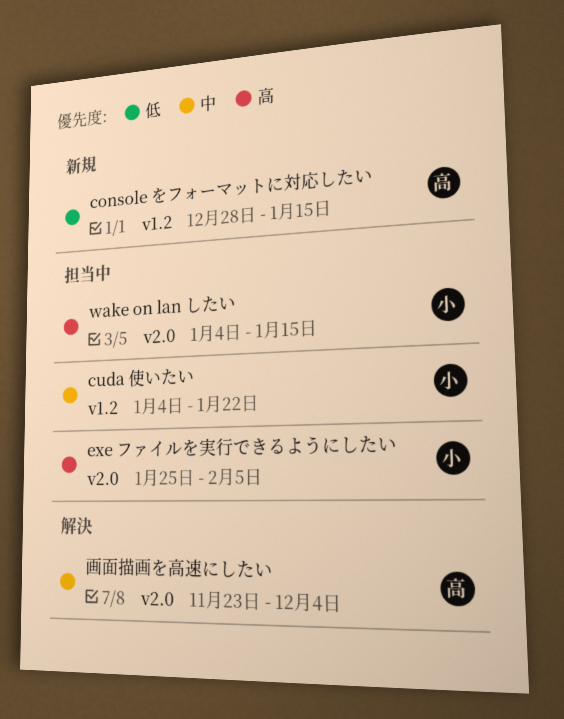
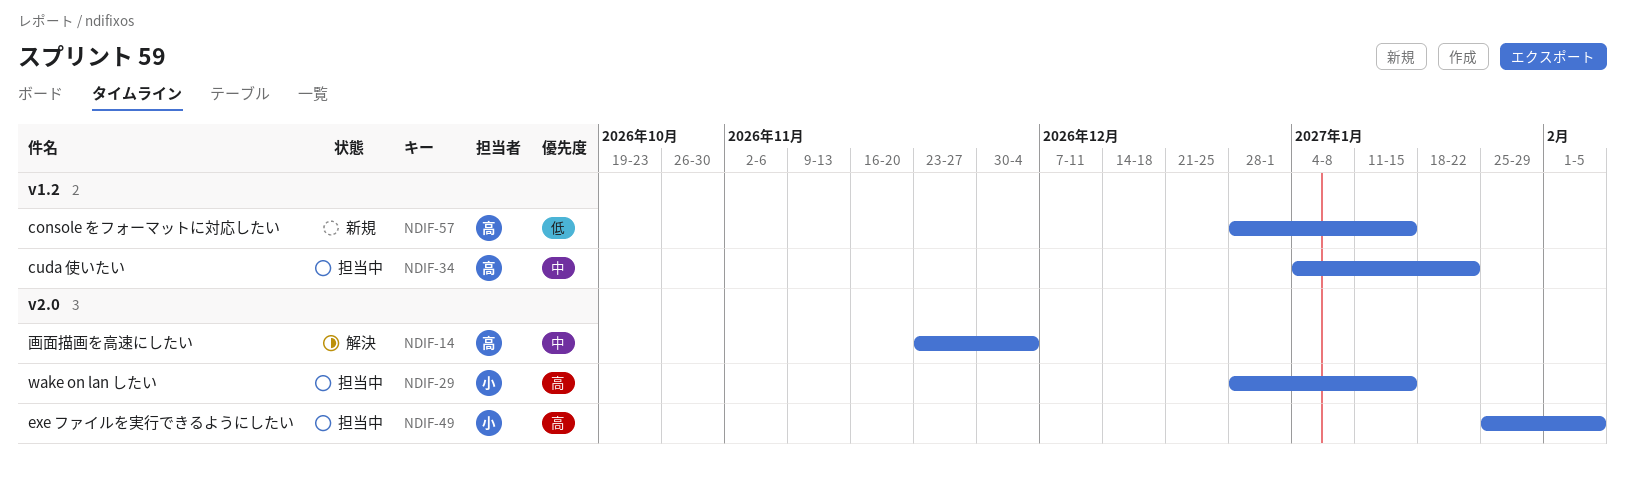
cuda 使いたい, owner: 小 -> 高
wake on lan したい, start: Jan 4 -> Dec 28

